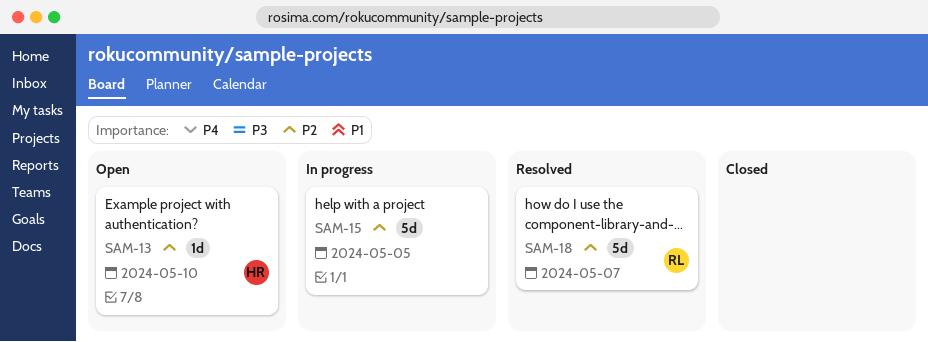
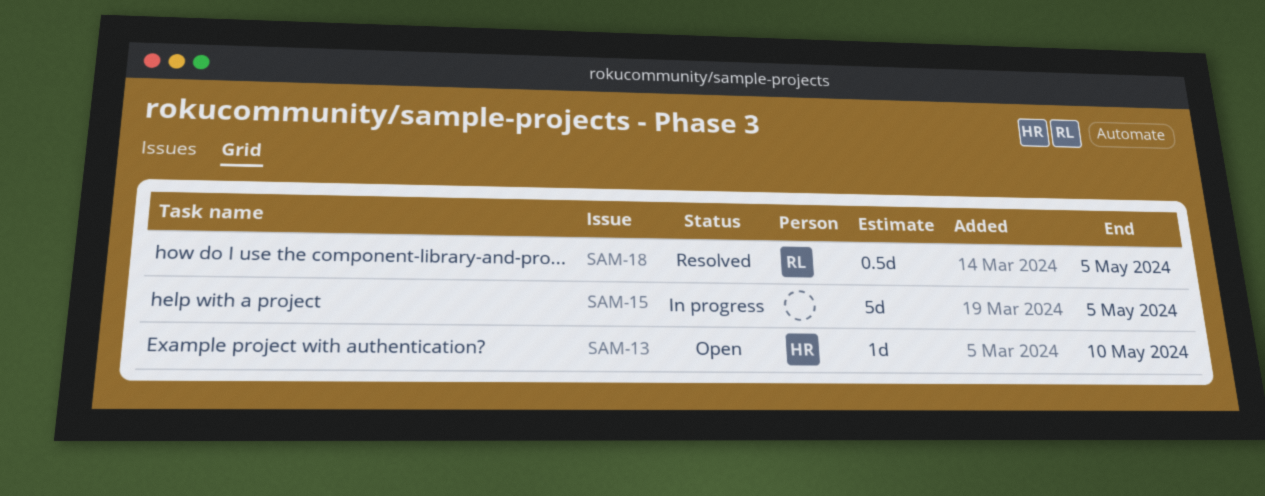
SAM-18, estimate: 5d -> 0.5d
SAM-18, due: May 7 -> May 5

